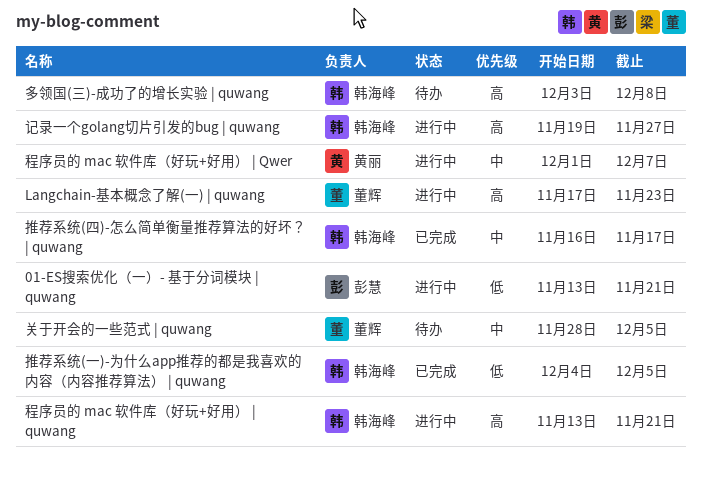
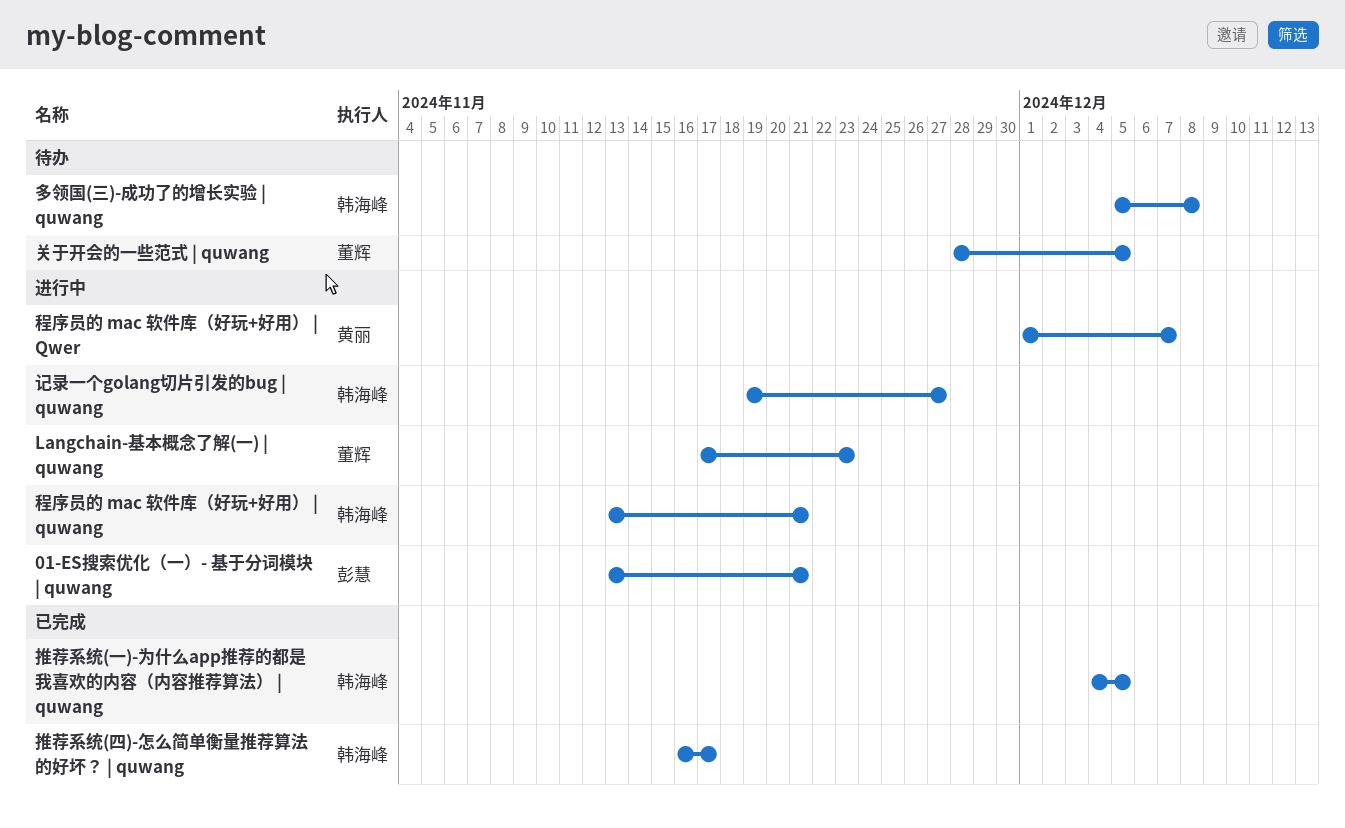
多领国(三)-成功了的增长实验 | quwang, start: Dec 3 -> Dec 5

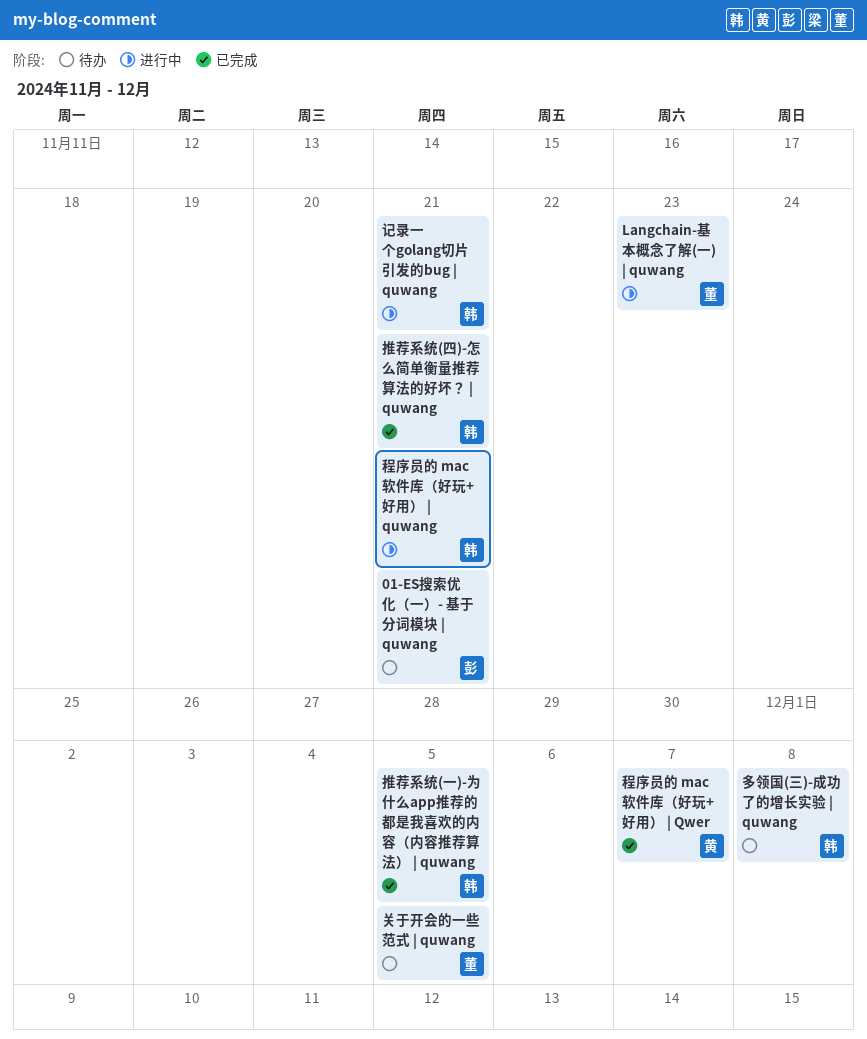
01-ES搜索优化（一）- 基于分词模块 | quwang, status: 进行中 -> 待办
推荐系统(四)-怎么简单衡量推荐算法的好坏？ | quwang, due: Nov 17 -> Nov 21
程序员的 mac 软件库（好玩+好用） | Qwer, status: 进行中 -> 已完成
记录一个golang切片引发的bug | quwang, due: Nov 27 -> Nov 21

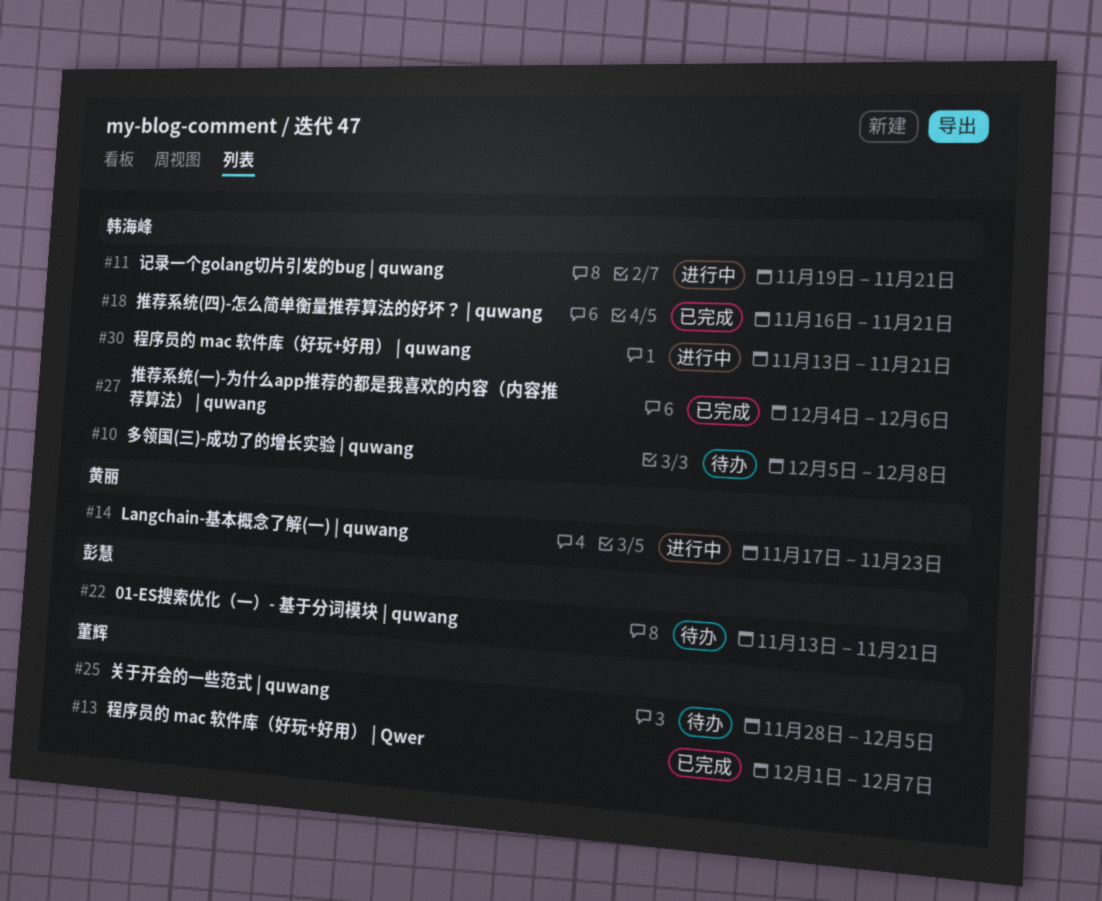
Langchain-基本概念了解(一) | quwang, owner: 董辉 -> 黄丽
推荐系统(一)-为什么app推荐的都是我喜欢的内容（内容推荐算法） | quwang, due: Dec 5 -> Dec 6
程序员的 mac 软件库（好玩+好用） | Qwer, owner: 黄丽 -> 董辉

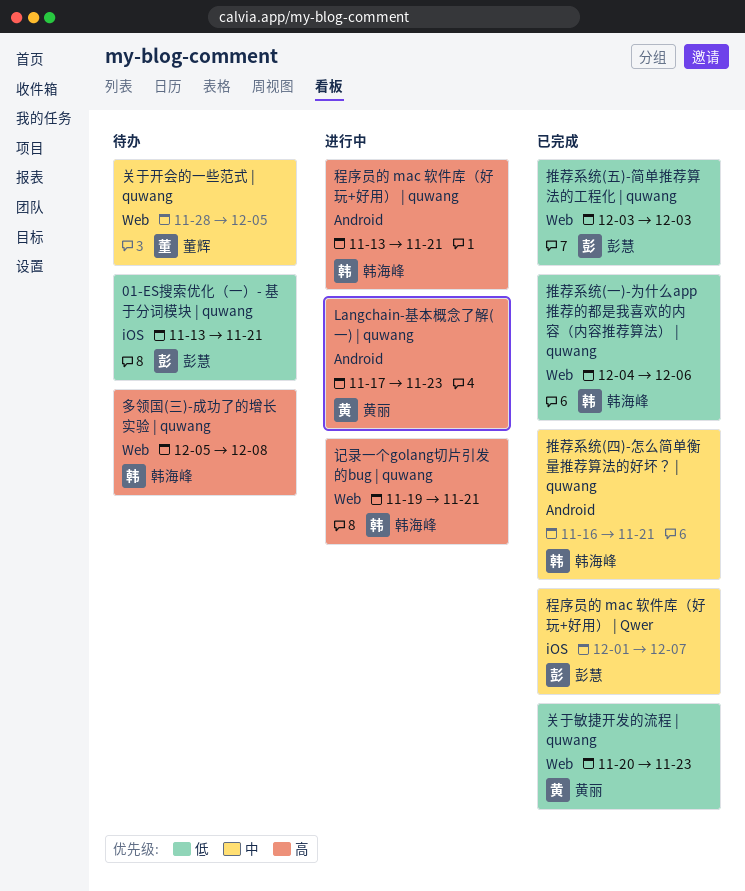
关于敏捷开发的流程 | quwang: none -> present
推荐系统(五)-简单推荐算法的工程化 | quwang: none -> present
程序员的 mac 软件库（好玩+好用） | Qwer, owner: 董辉 -> 彭慧

